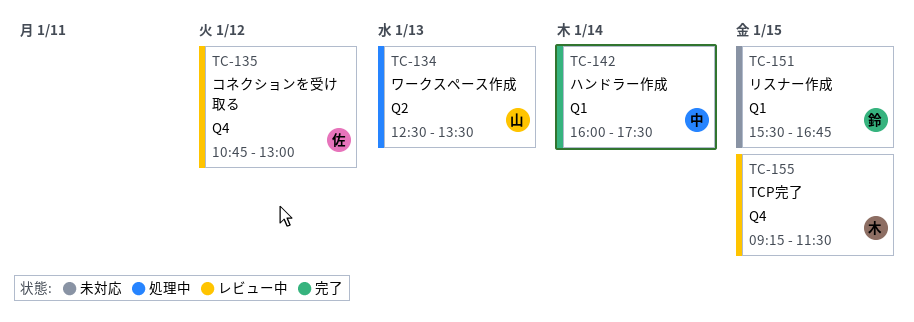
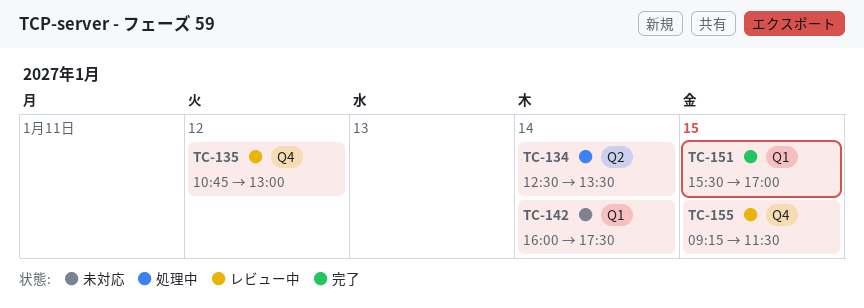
TC-134, day: Jan 13 -> Jan 14
TC-142, status: 完了 -> 未対応
TC-151, status: 未対応 -> 完了
TC-151, ends: 16:45 -> 17:00

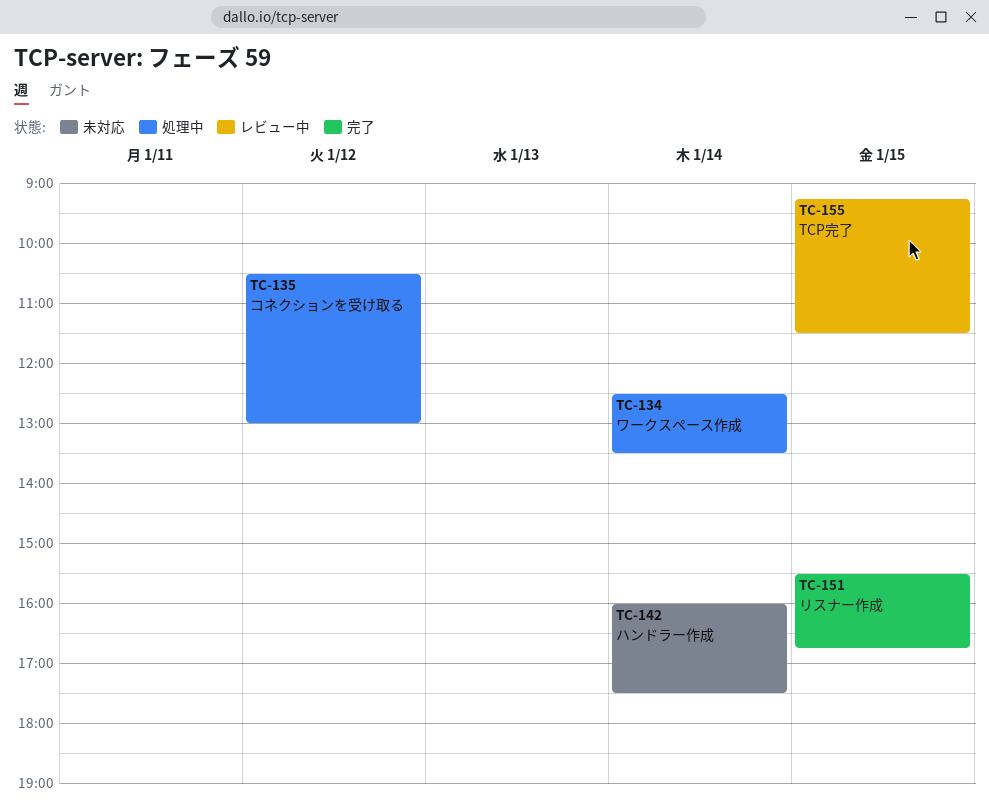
TC-135, status: レビュー中 -> 処理中
TC-135, begins: 10:45 -> 10:30
TC-151, ends: 17:00 -> 16:45

